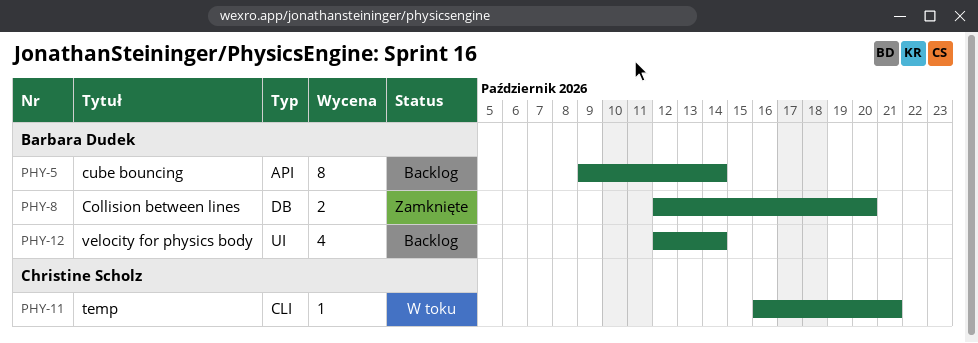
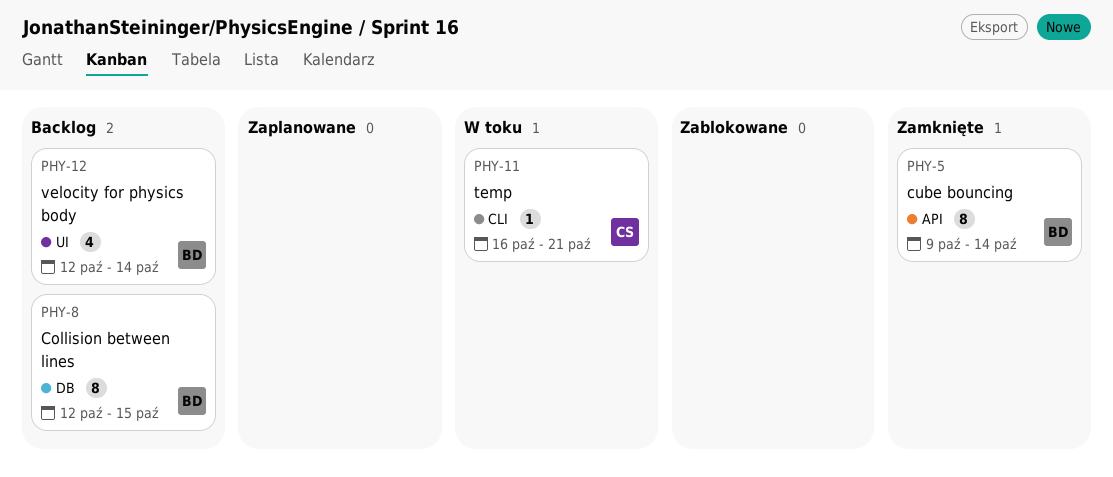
PHY-5, status: Backlog -> Zamknięte
PHY-8, status: Zamknięte -> Backlog
PHY-8, estimate: 2 -> 8
PHY-8, due: Oct 20 -> Oct 15

